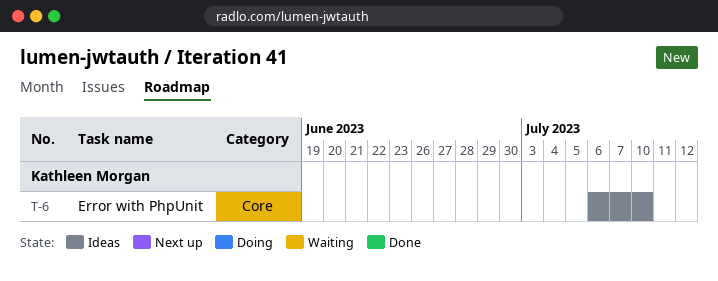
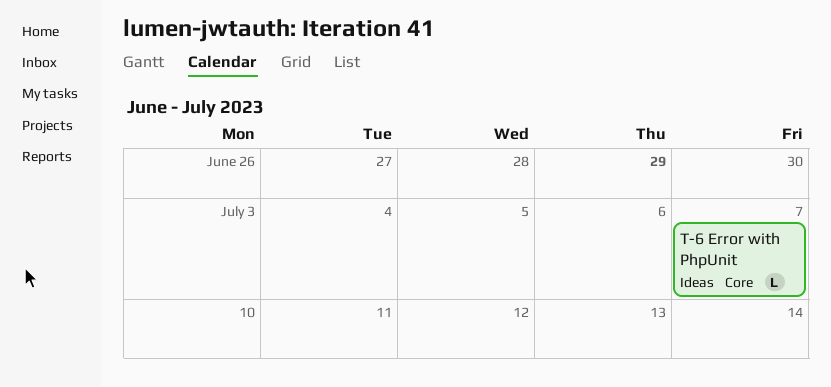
T-6, due: Jul 10 -> Jul 7

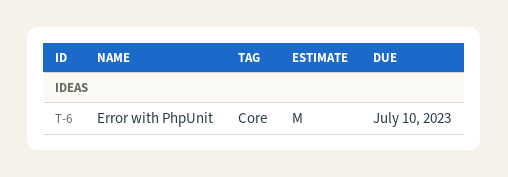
T-6, estimate: L -> M
T-6, due: Jul 7 -> Jul 10

